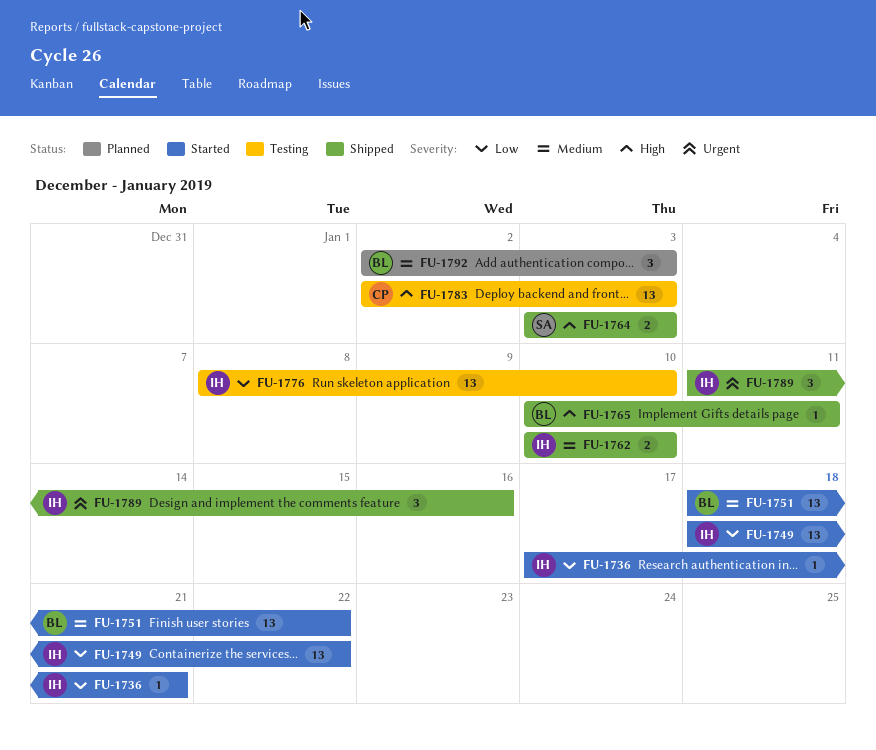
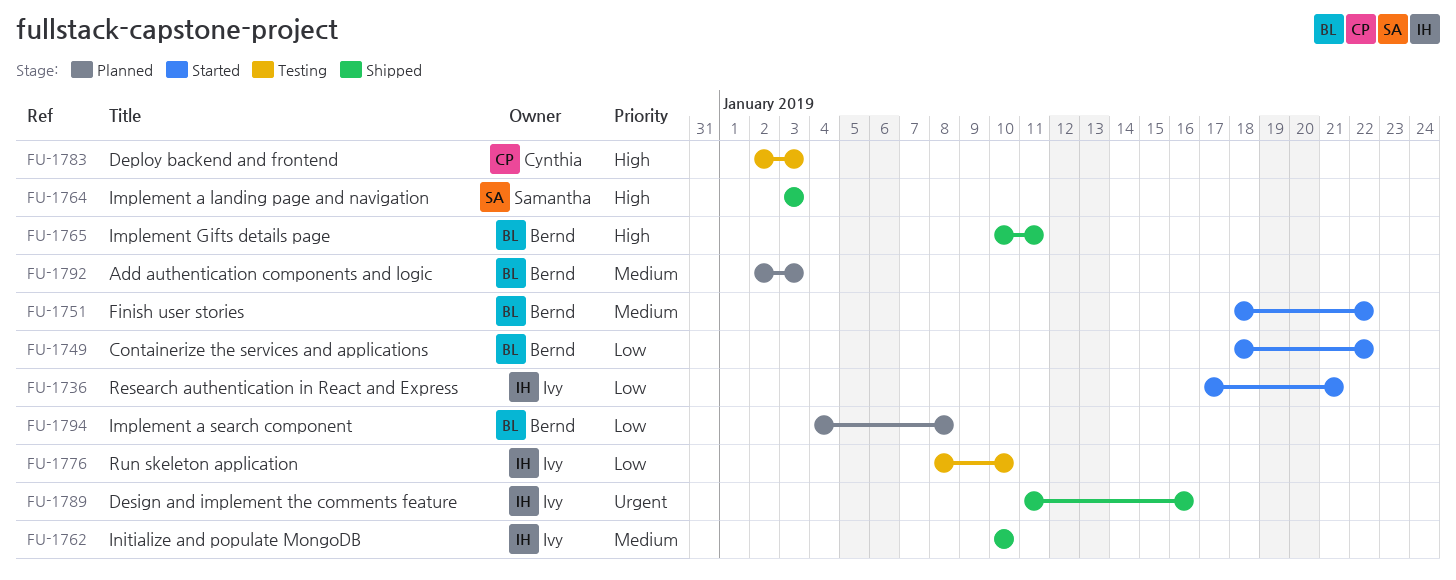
FU-1749, owner: Ivy -> Bernd
FU-1794: none -> present

